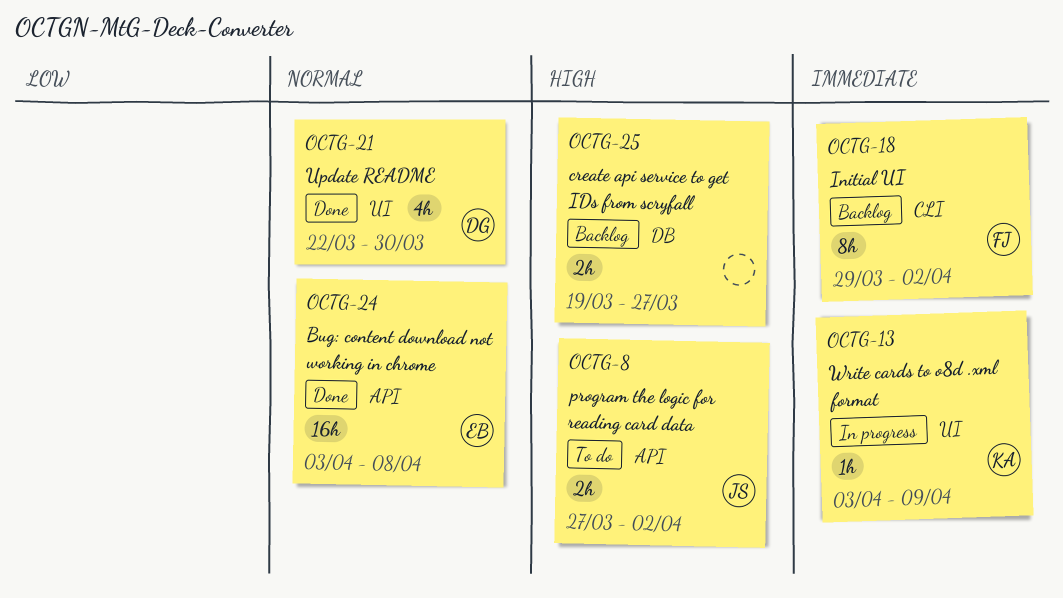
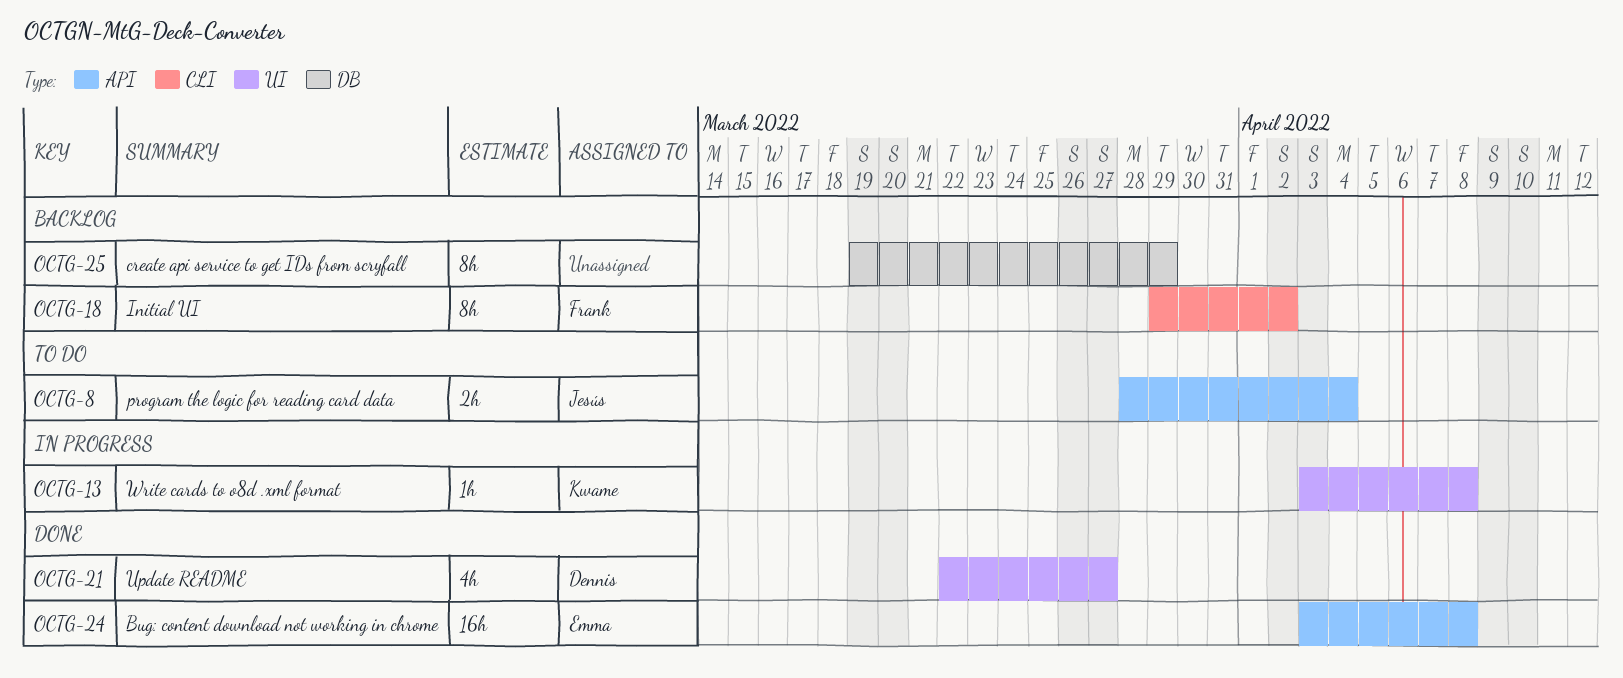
OCTG-8, start: Mar 27 -> Mar 28
OCTG-8, due: Apr 2 -> Apr 4
OCTG-13, due: Apr 9 -> Apr 8
OCTG-21, due: Mar 30 -> Mar 27
OCTG-25, estimate: 2h -> 8h
OCTG-25, due: Mar 27 -> Mar 29

